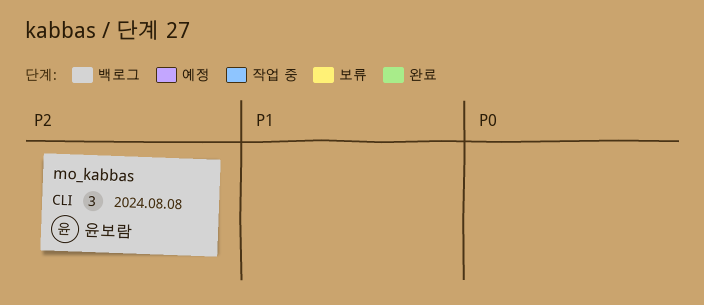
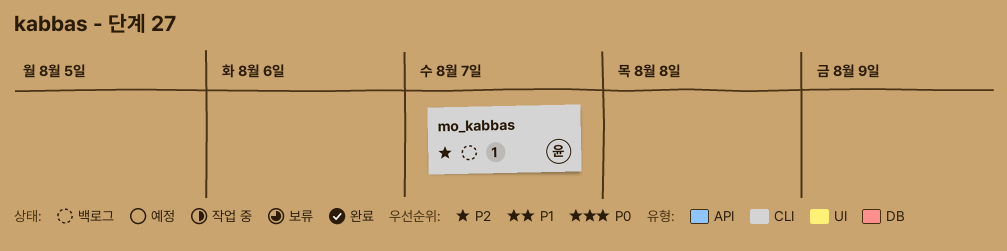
mo_kabbas, estimate: 3 -> 1
mo_kabbas, due: Aug 8 -> Aug 7

